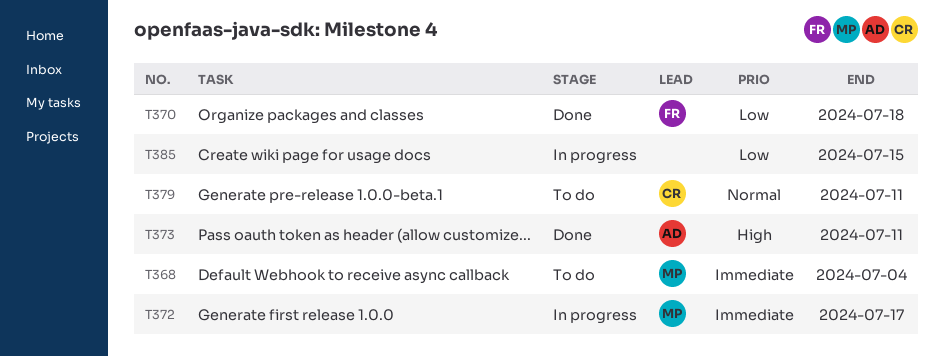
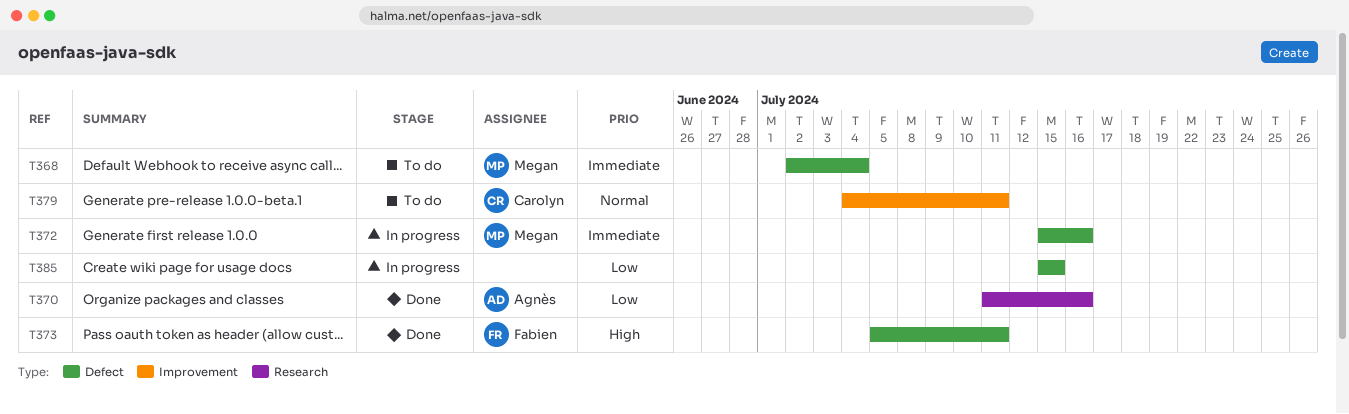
T370, owner: Fabien -> Agnès
T370, due: Jul 18 -> Jul 16
T372, due: Jul 17 -> Jul 16
T373, owner: Agnès -> Fabien

